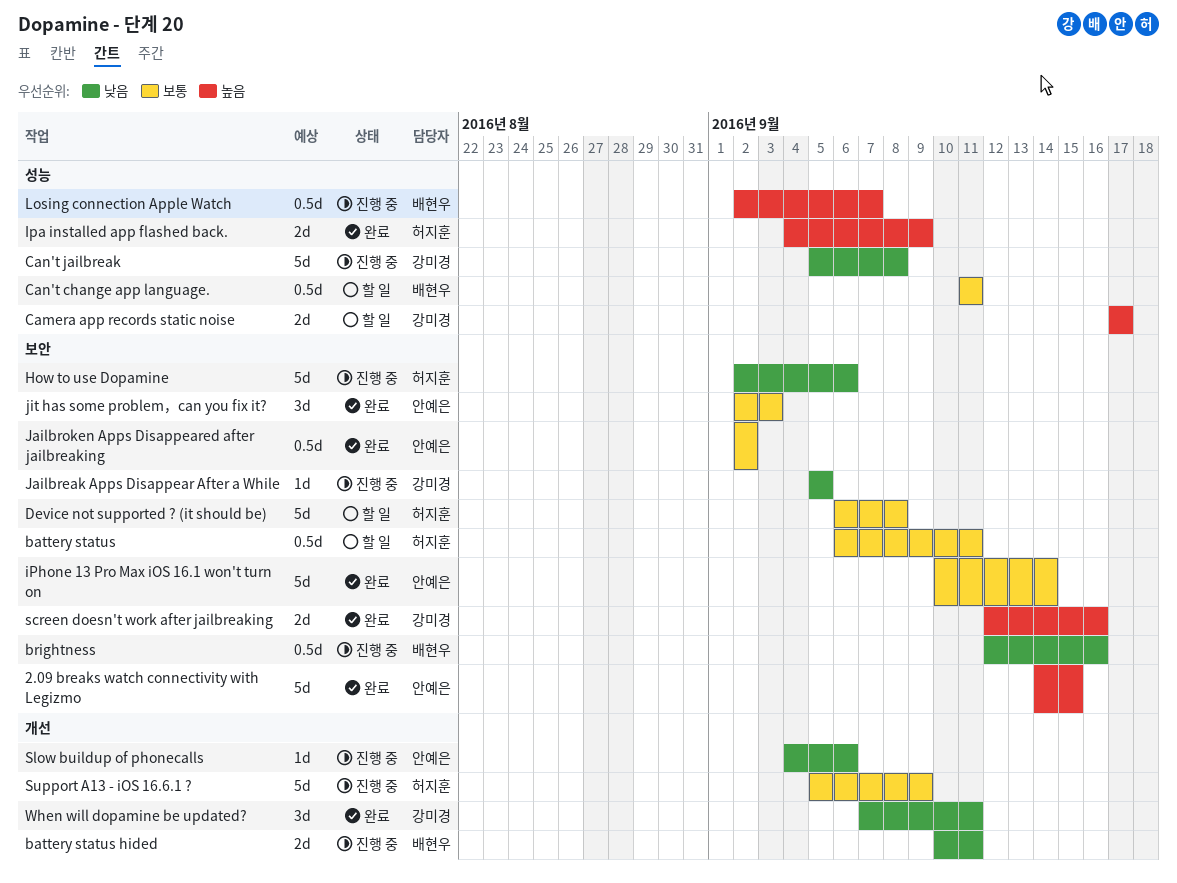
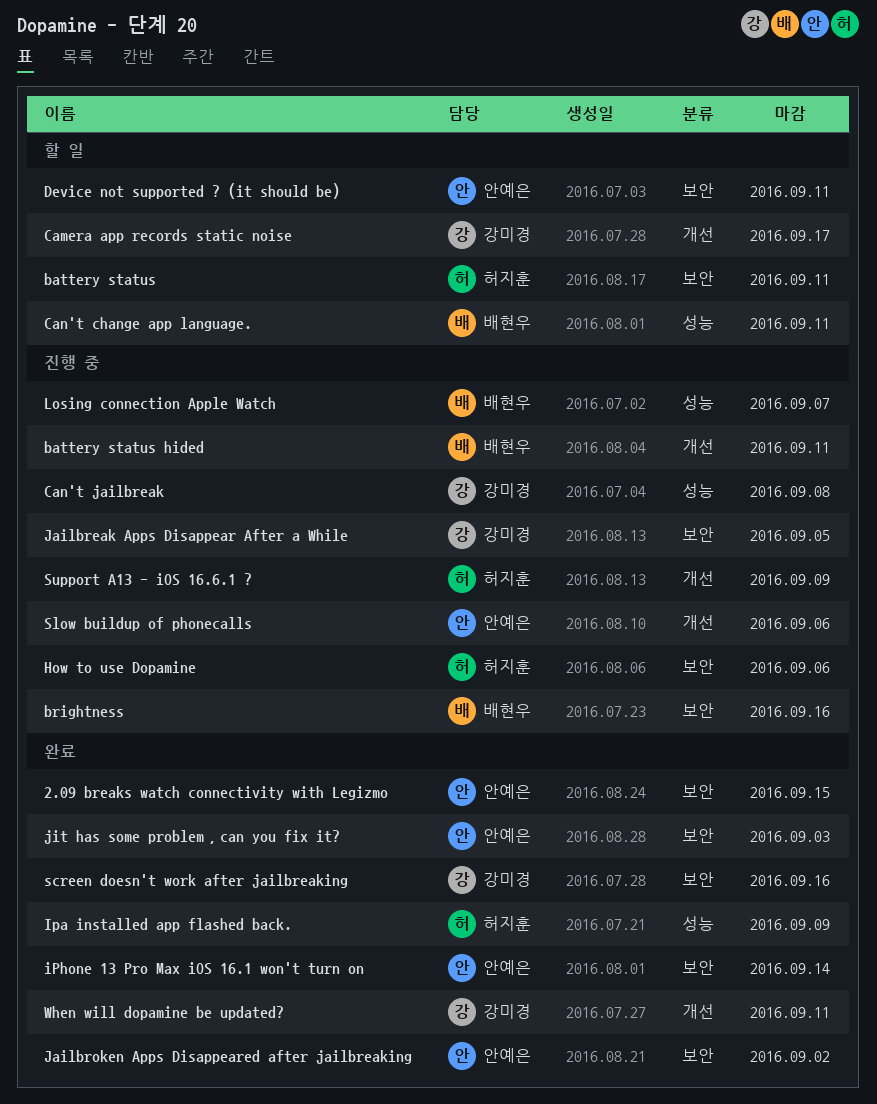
Camera app records static noise, label: 성능 -> 개선
Device not supported ? (it should be), owner: 허지훈 -> 안예은
Device not supported ? (it should be), due: Sep 8 -> Sep 11

